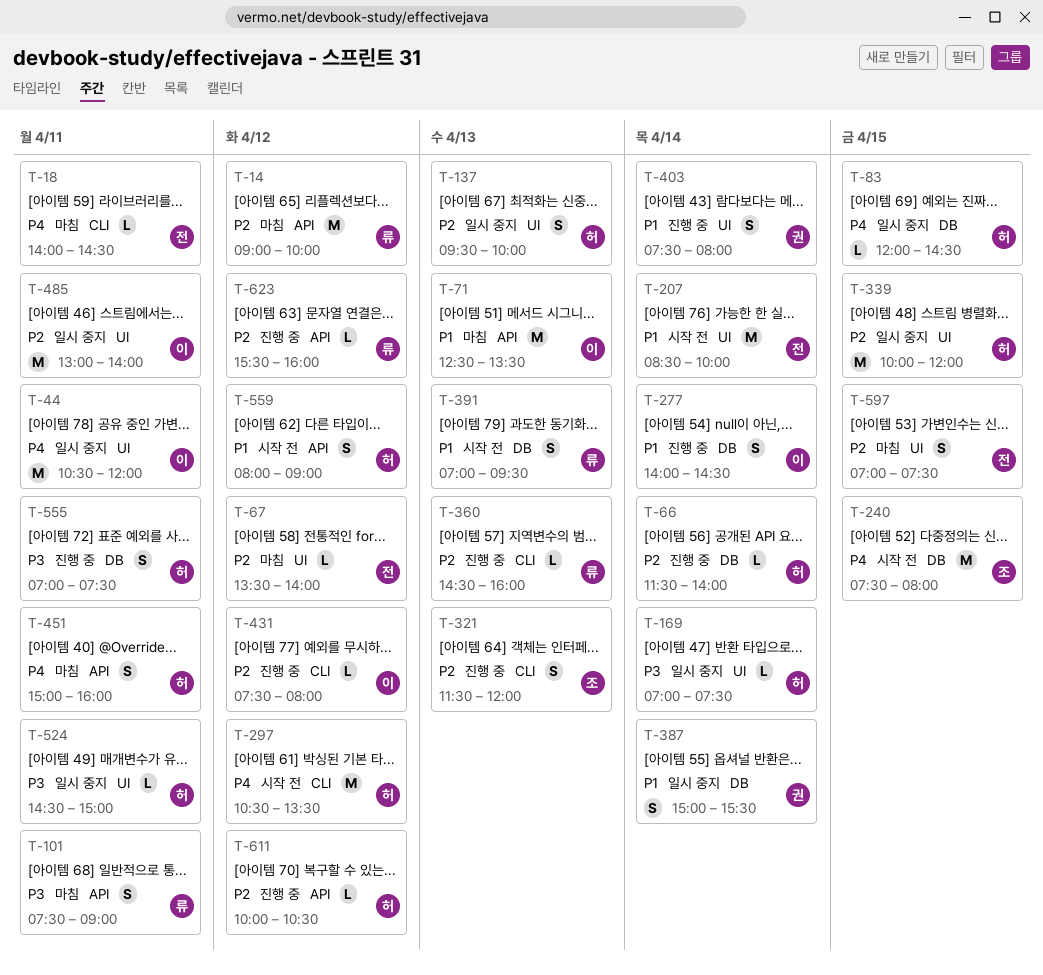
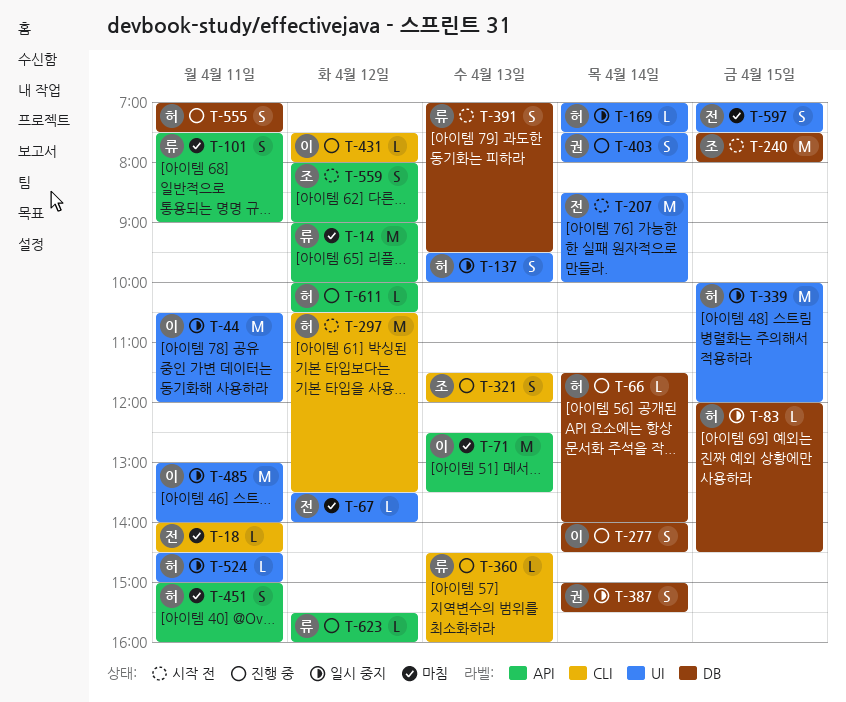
T-559, owner: 허 -> 조

